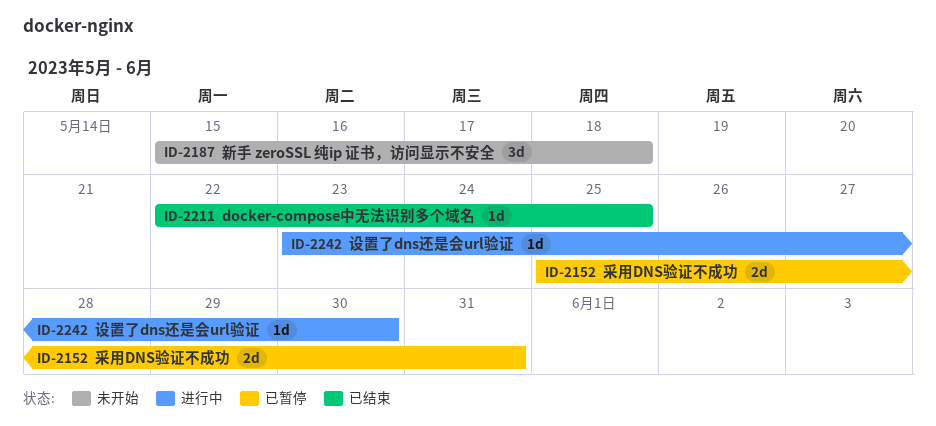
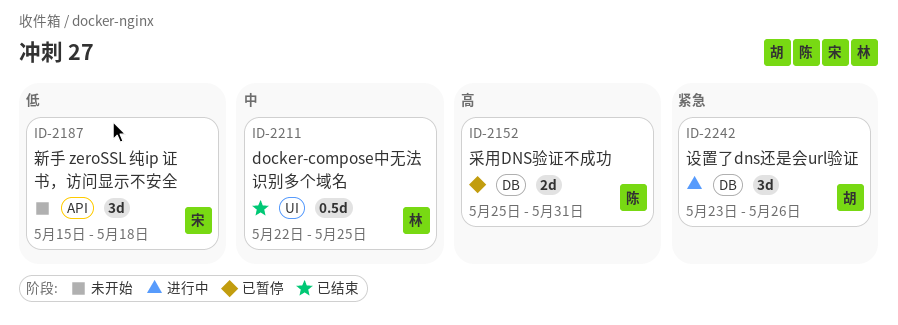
ID-2211, estimate: 1d -> 0.5d
ID-2242, estimate: 1d -> 3d
ID-2242, due: May 30 -> May 26

